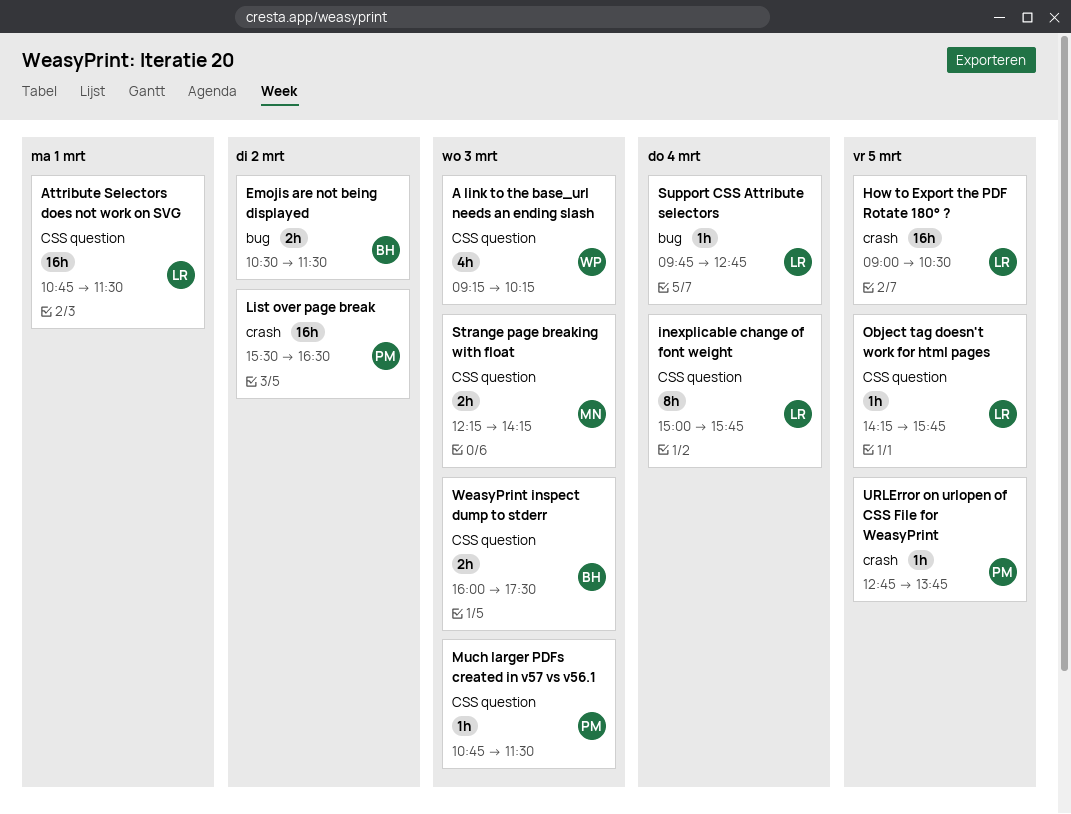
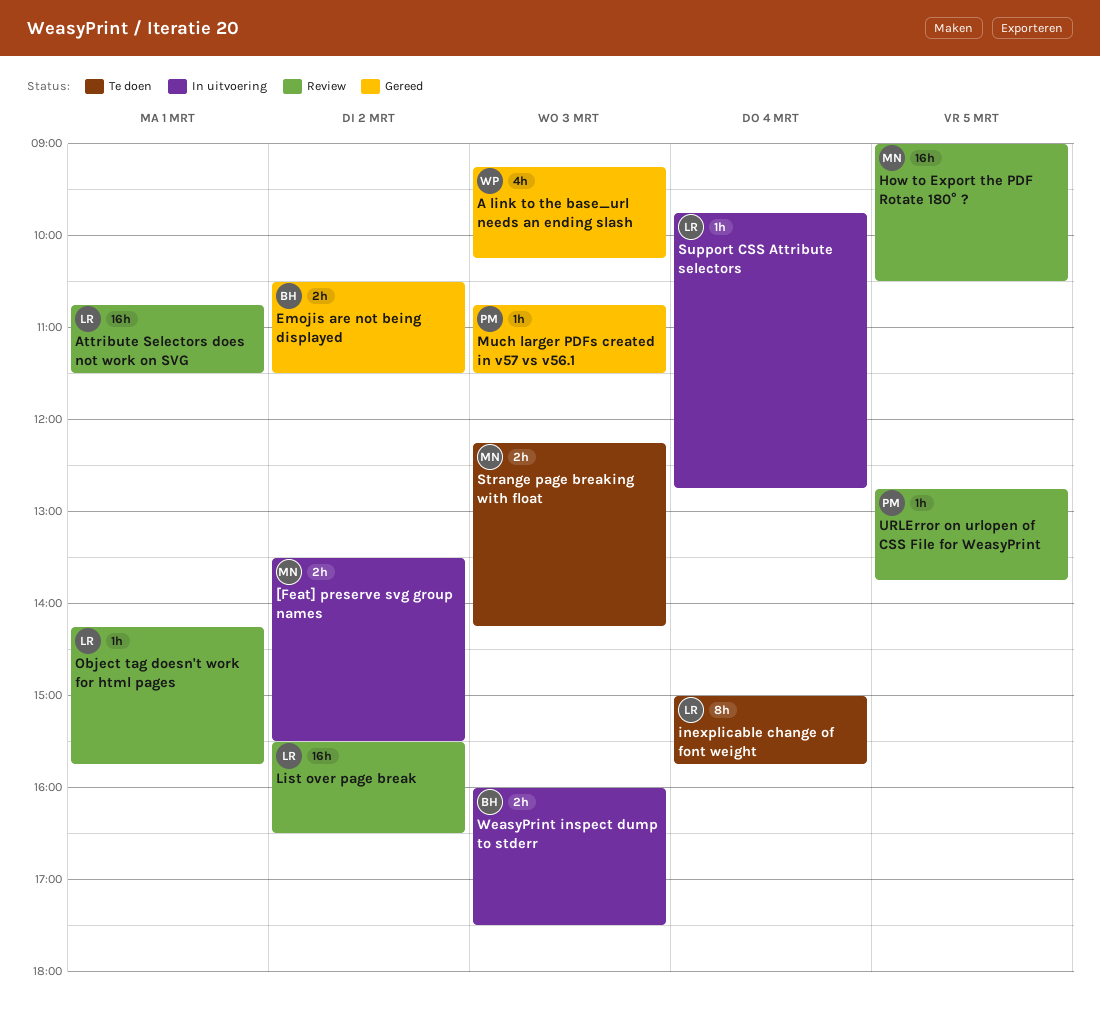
[Feat] preserve svg group names: none -> present
How to Export the PDF Rotate 180° ?, owner: LR -> MN
List over page break, owner: PM -> LR
Object tag doesn't work for html pages, day: Mar 5 -> Mar 1

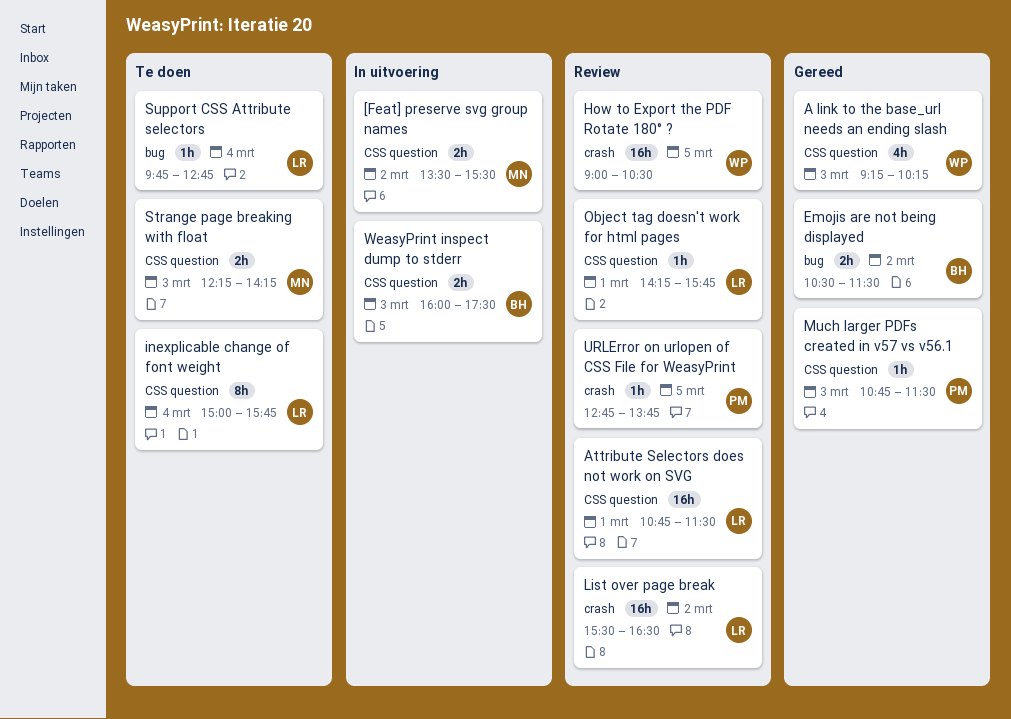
How to Export the PDF Rotate 180° ?, owner: MN -> WP
Support CSS Attribute selectors, status: In uitvoering -> Te doen

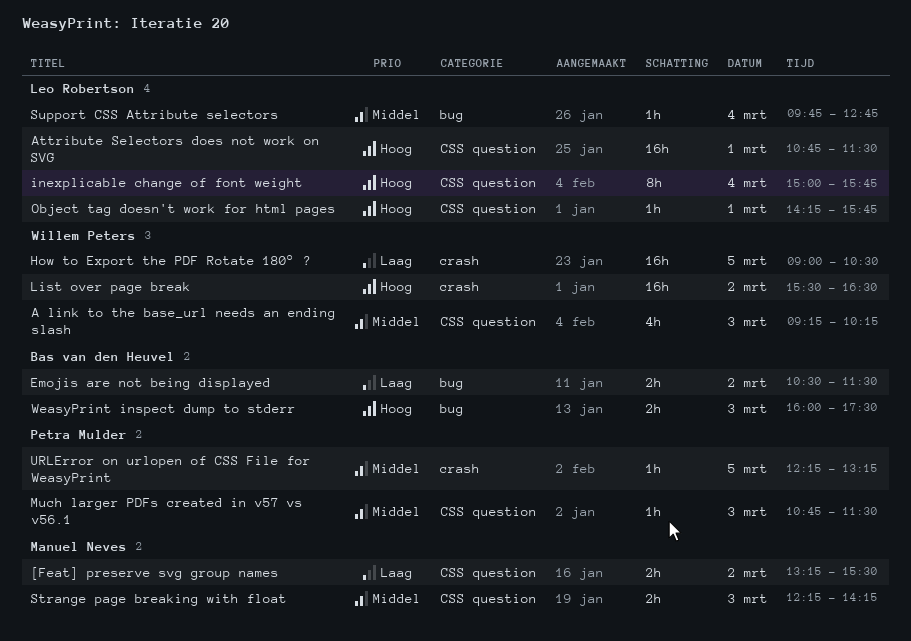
[Feat] preserve svg group names, begins: 13:30 -> 13:15
List over page break, owner: Leo Robertson -> Willem Peters
URLError on urlopen of CSS File for WeasyPrint, begins: 12:45 -> 12:15
URLError on urlopen of CSS File for WeasyPrint, ends: 13:45 -> 13:15
WeasyPrint inspect dump to stderr, label: CSS question -> bug

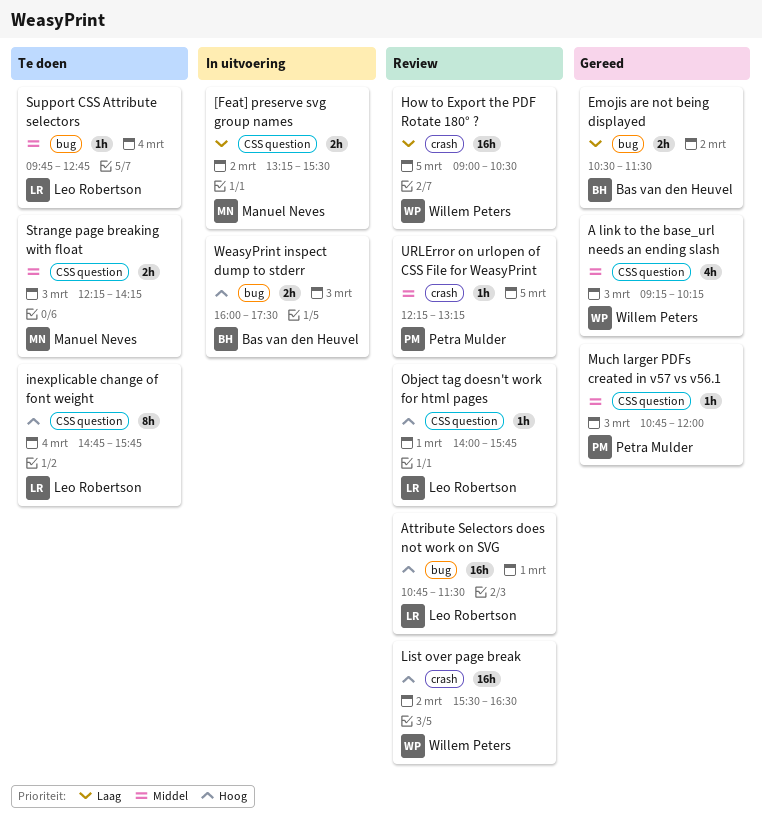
Attribute Selectors does not work on SVG, label: CSS question -> bug
inexplicable change of font weight, begins: 15:00 -> 14:45
Much larger PDFs created in v57 vs v56.1, ends: 11:30 -> 12:00
Object tag doesn't work for html pages, begins: 14:15 -> 14:00

